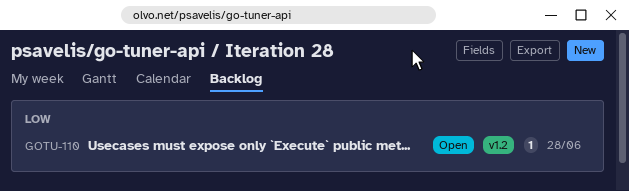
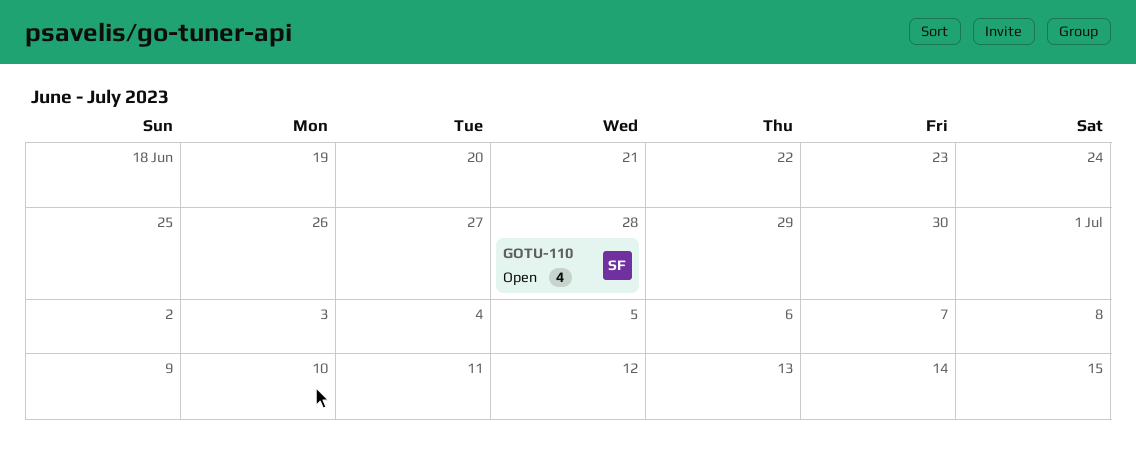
GOTU-110, estimate: 1 -> 4

